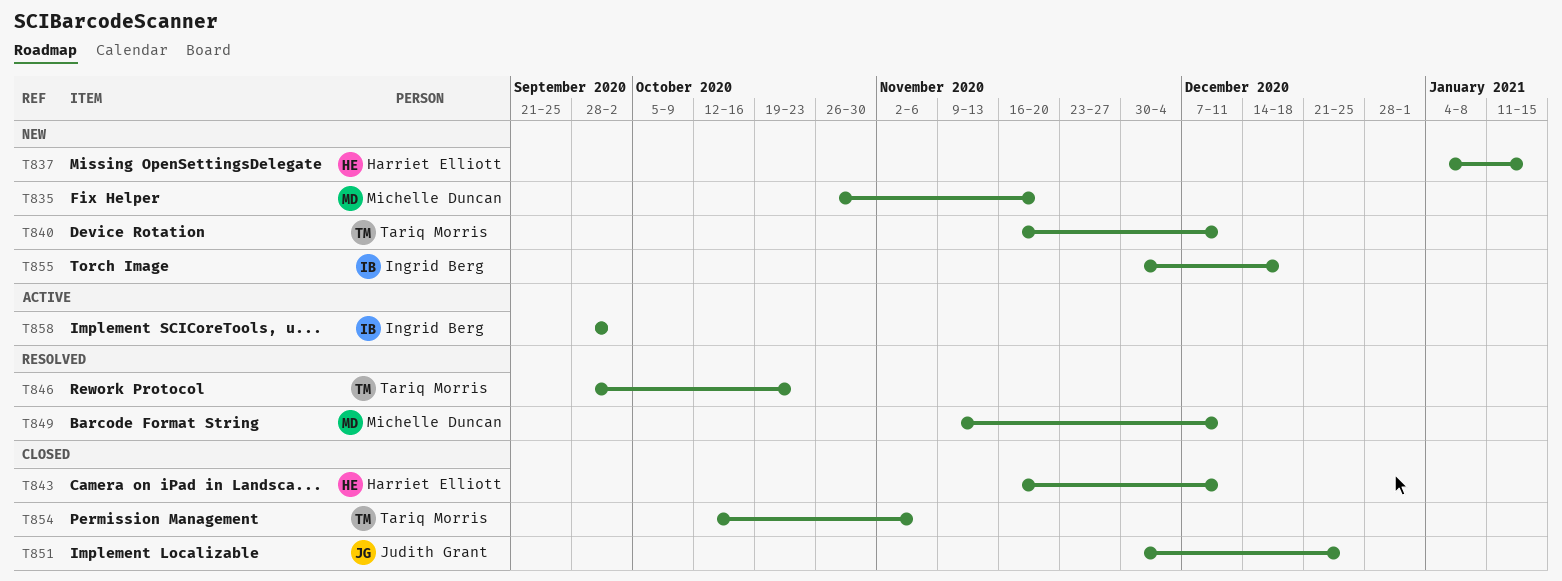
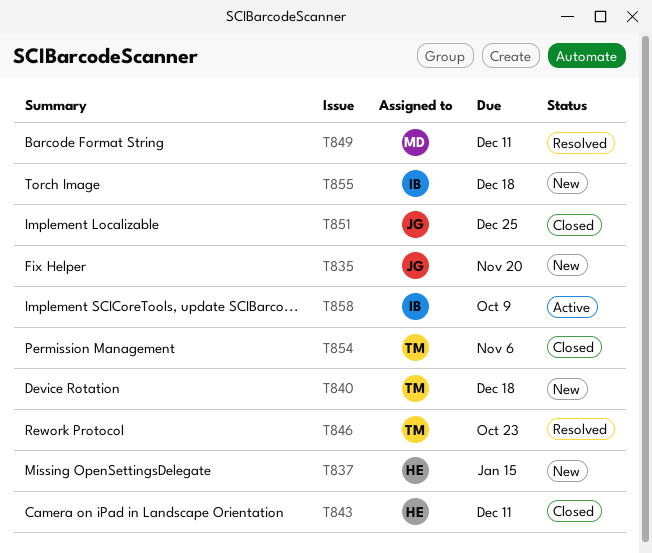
T835, owner: Michelle Duncan -> Judith Grant
T840, due: Dec 11 -> Dec 18
T858, due: Oct 2 -> Oct 9

